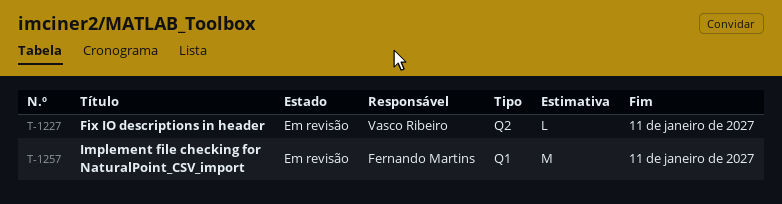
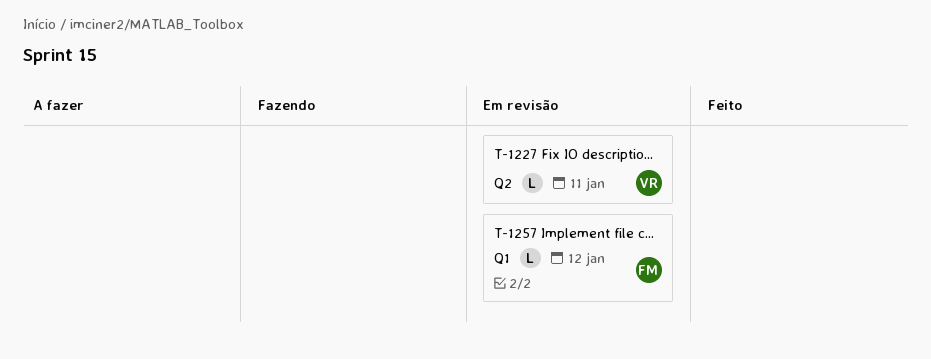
T-1257, estimate: M -> L
T-1257, due: Jan 11 -> Jan 12

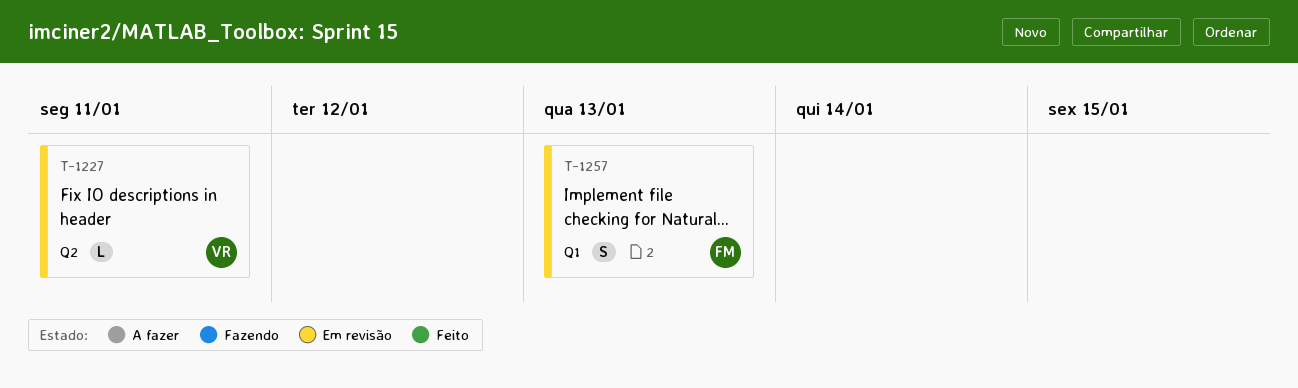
T-1257, estimate: L -> S
T-1257, due: Jan 12 -> Jan 13

